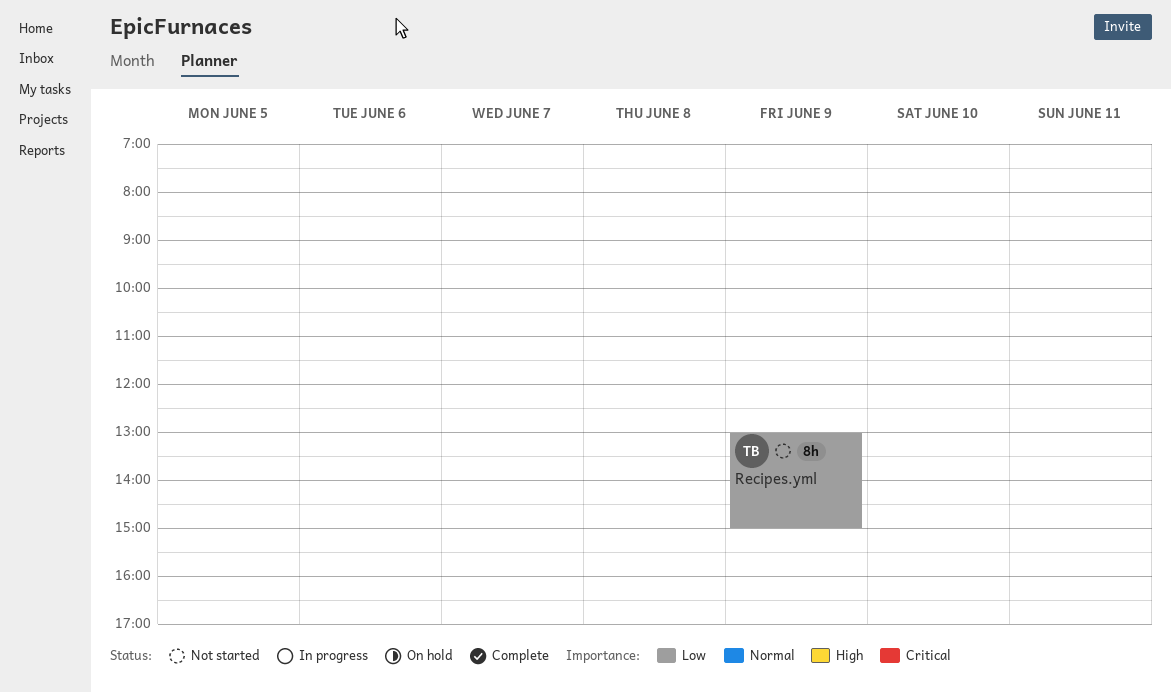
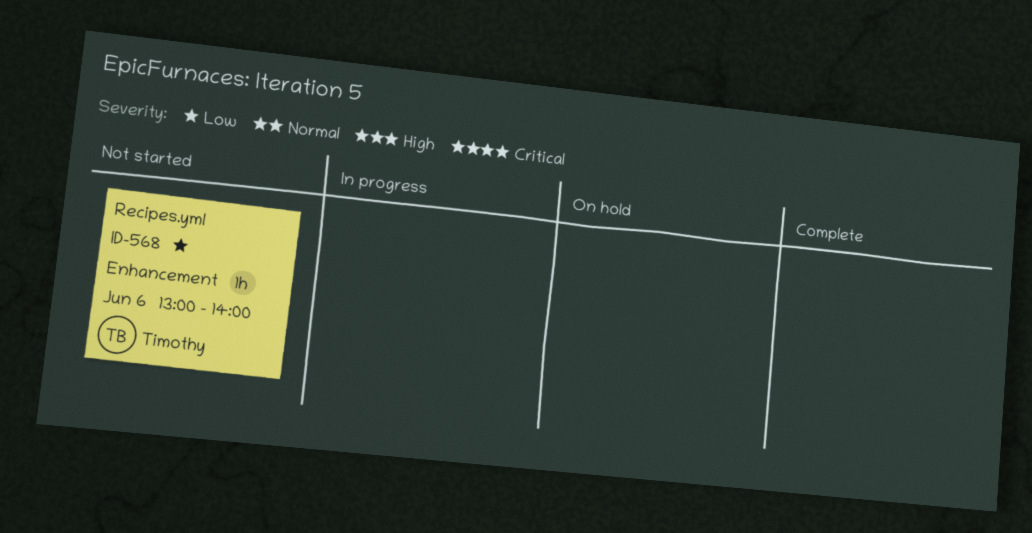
Recipes.yml, estimate: 8h -> 1h
Recipes.yml, day: Jun 9 -> Jun 6
Recipes.yml, ends: 15:00 -> 14:00

